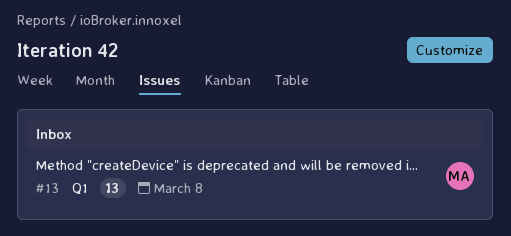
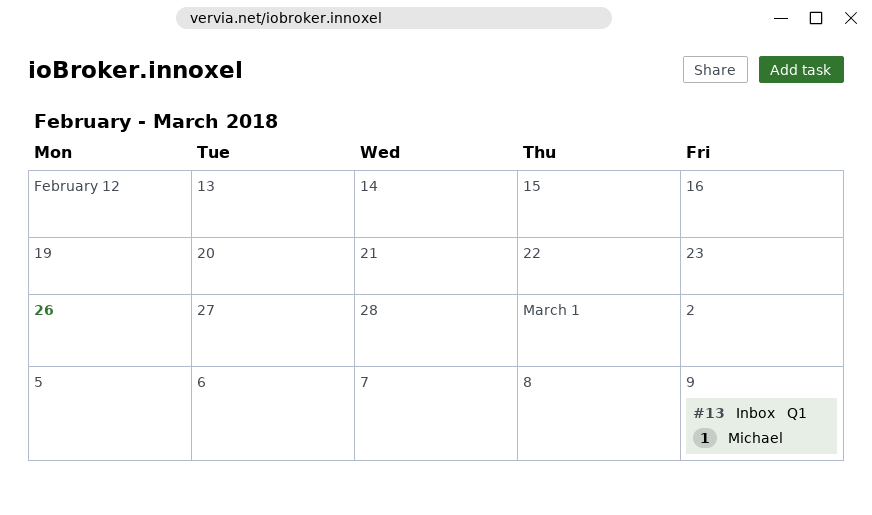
#13, estimate: 13 -> 1
#13, due: Mar 8 -> Mar 9

